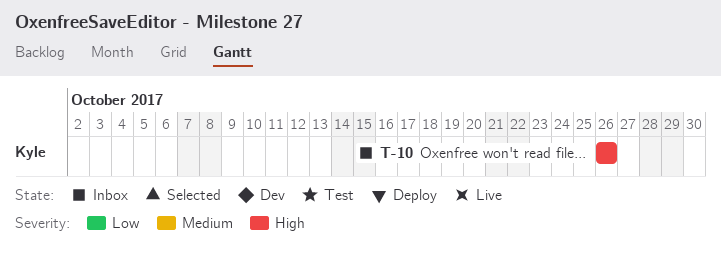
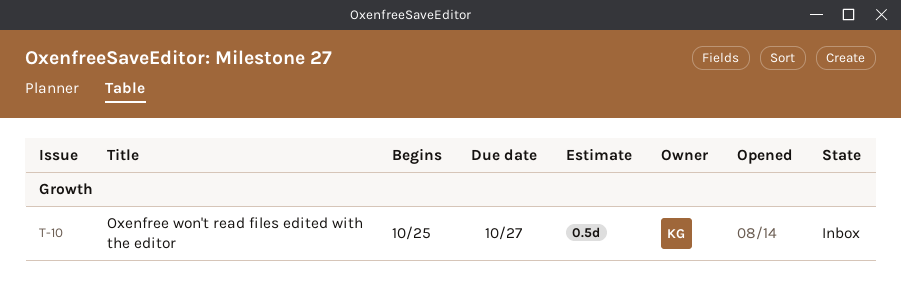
T-10, start: Oct 26 -> Oct 25
T-10, due: Oct 26 -> Oct 27

